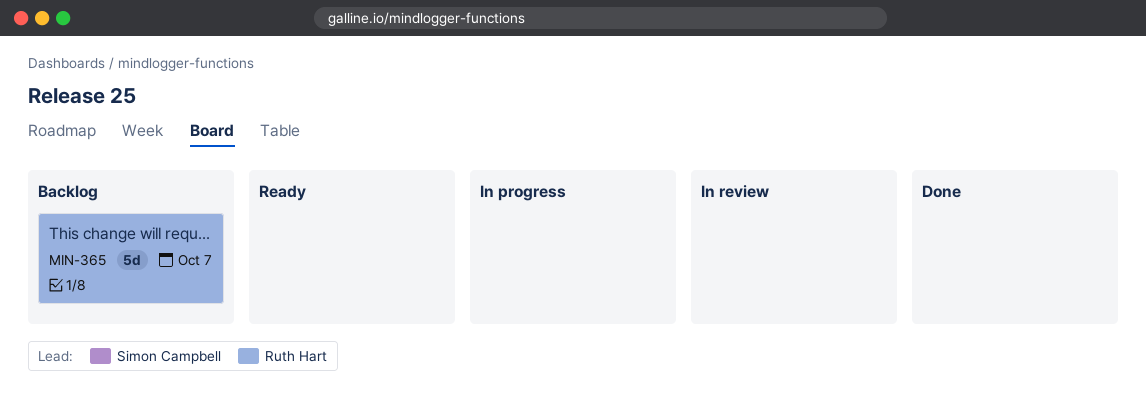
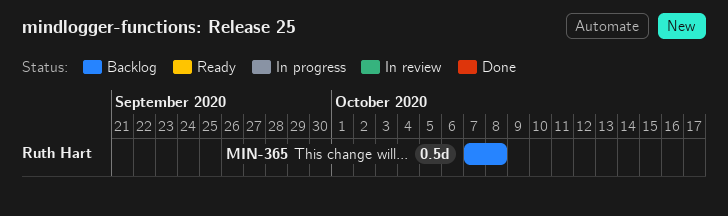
MIN-365, estimate: 5d -> 0.5d
MIN-365, due: Oct 7 -> Oct 8

